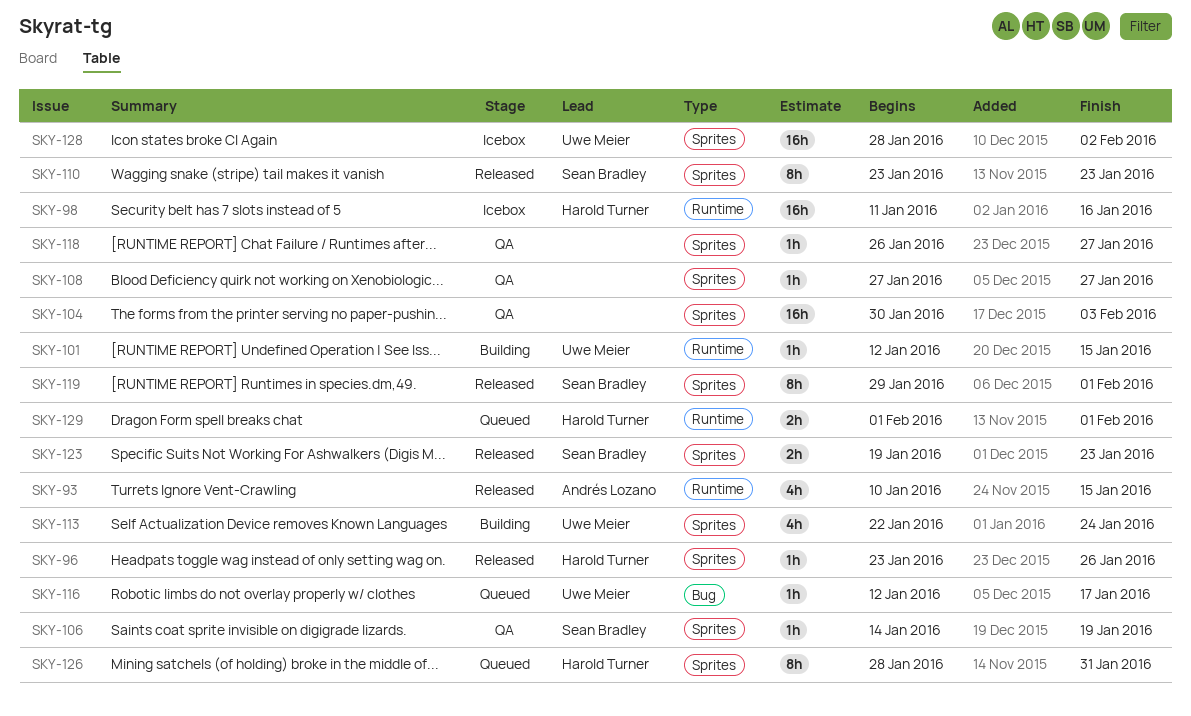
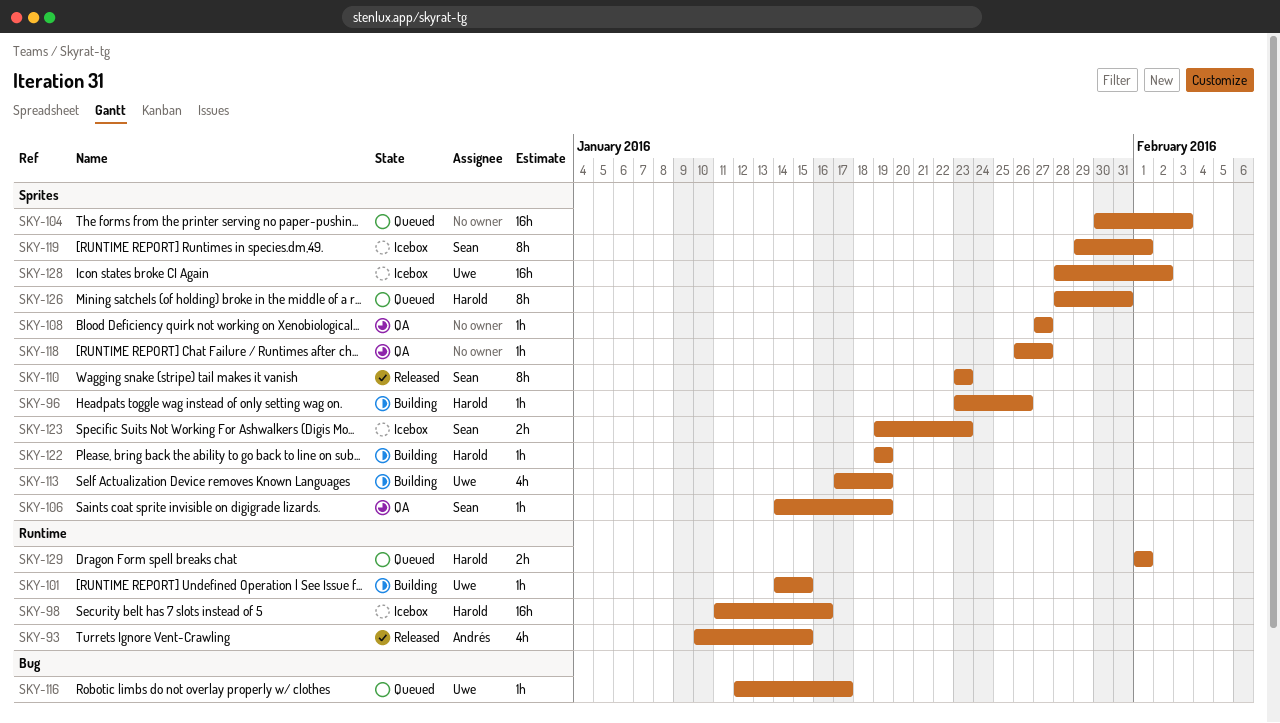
SKY-96, status: Released -> Building
SKY-101, start: Jan 12 -> Jan 14
SKY-104, status: QA -> Queued
SKY-113, start: Jan 22 -> Jan 17
SKY-113, due: Jan 24 -> Jan 19
SKY-119, status: Released -> Icebox
SKY-122: none -> present
SKY-123, status: Released -> Icebox

